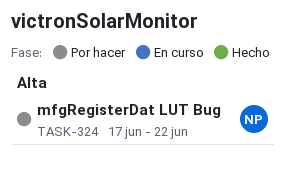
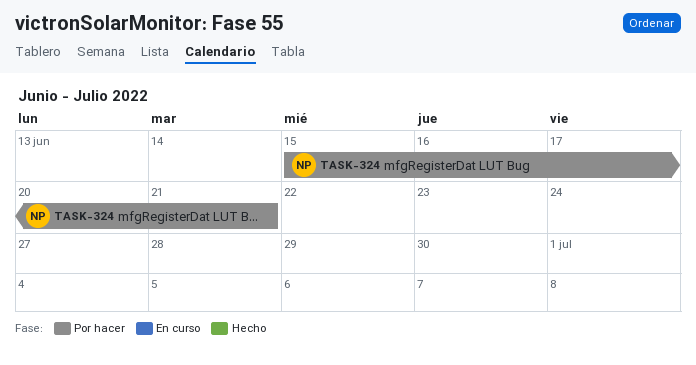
TASK-324, start: Jun 17 -> Jun 15
TASK-324, due: Jun 22 -> Jun 21

